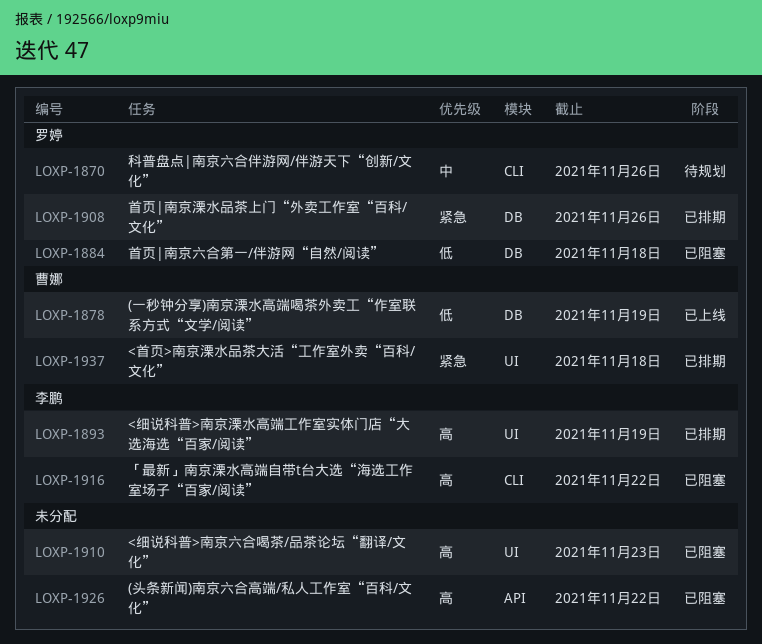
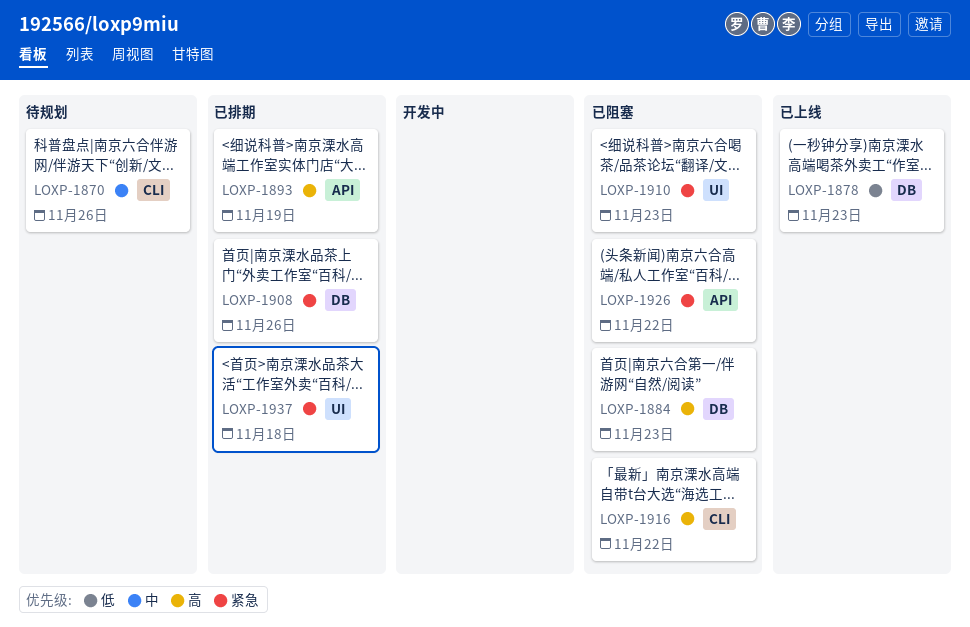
LOXP-1878, due: Nov 19 -> Nov 23
LOXP-1884, priority: 低 -> 高
LOXP-1884, due: Nov 18 -> Nov 23
LOXP-1893, label: UI -> API
LOXP-1910, priority: 高 -> 紧急
LOXP-1926, priority: 高 -> 紧急

